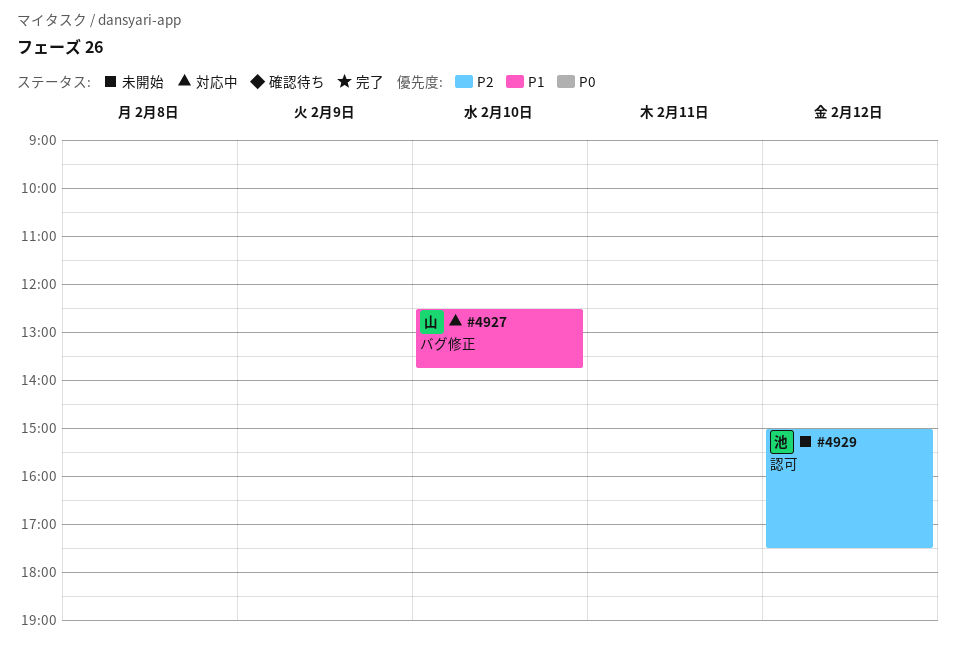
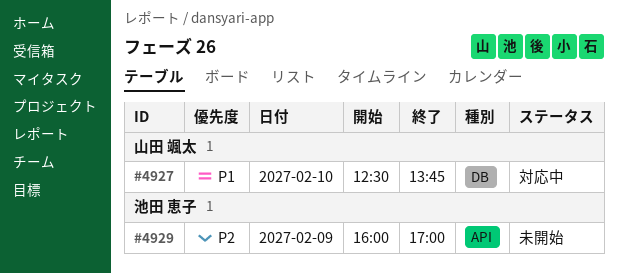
#4929, day: Feb 12 -> Feb 9
#4929, begins: 15:00 -> 16:00
#4929, ends: 17:30 -> 17:00

